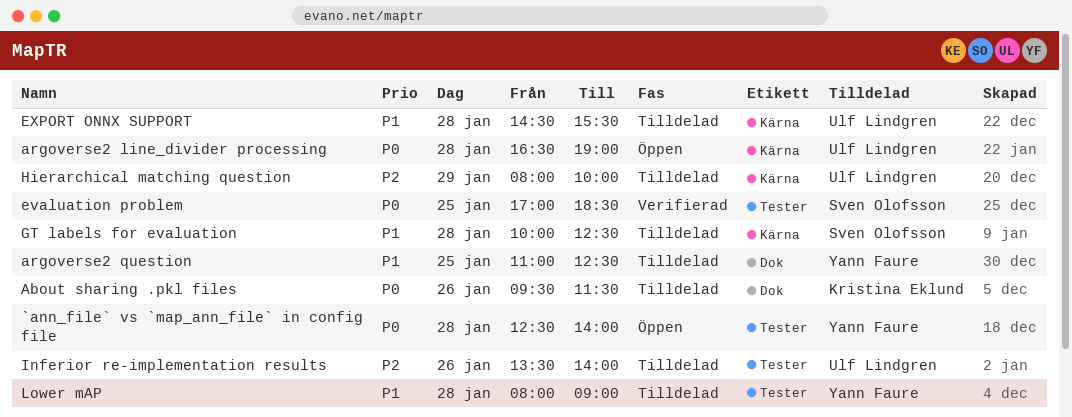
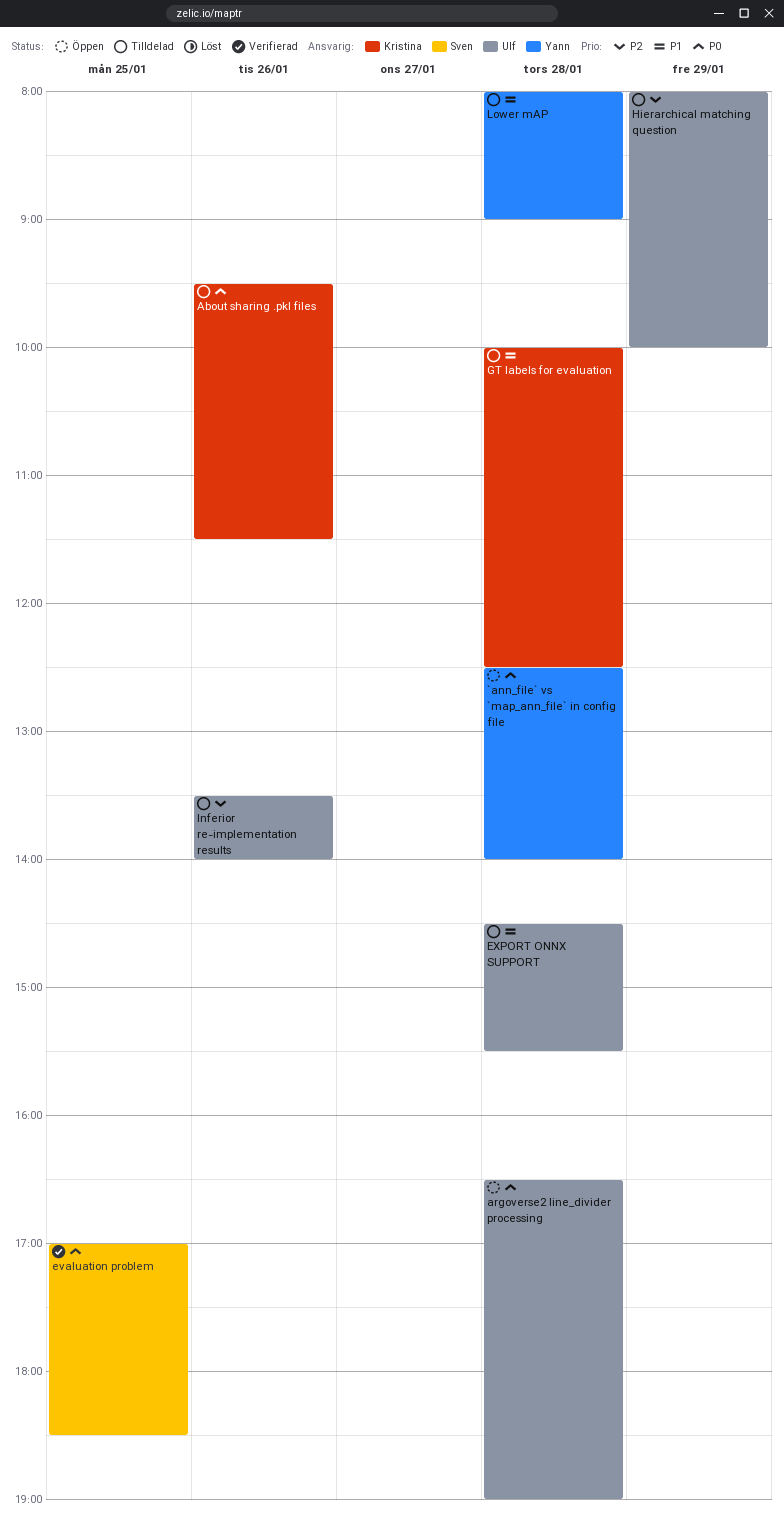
argoverse2 question: present -> none
GT labels for evaluation, owner: Sven Olofsson -> Kristina Eklund

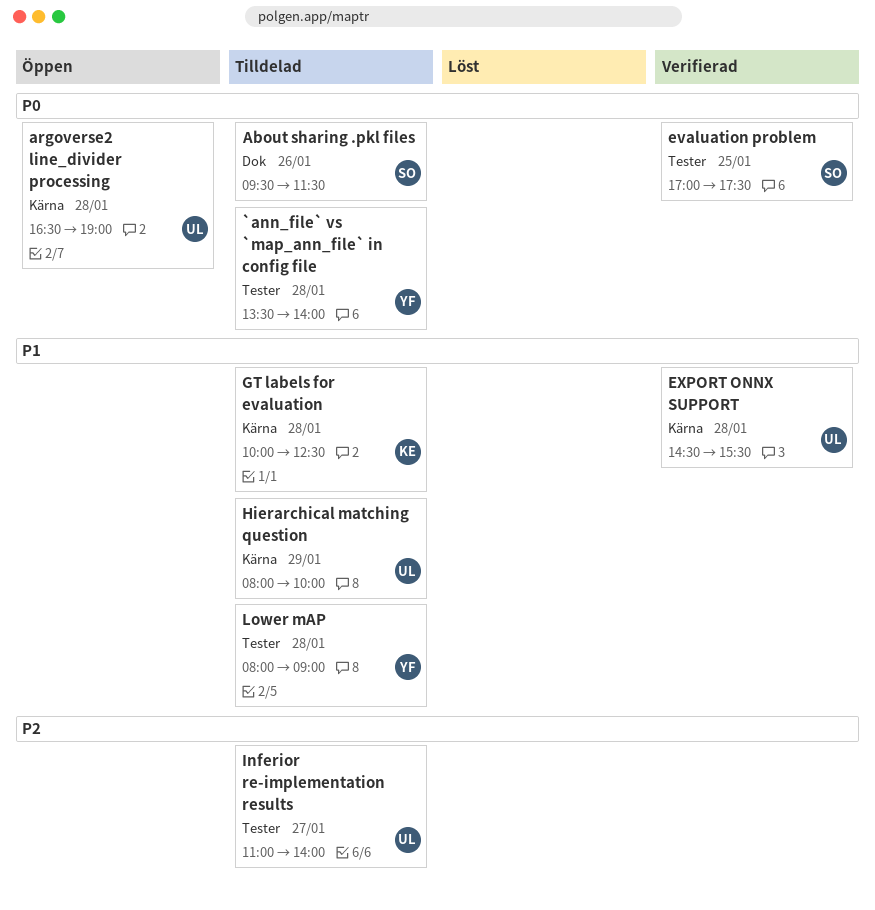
`ann_file` vs `map_ann_file` in config file, status: Öppen -> Tilldelad
`ann_file` vs `map_ann_file` in config file, begins: 12:30 -> 13:30
About sharing .pkl files, owner: Kristina -> Sven
evaluation problem, ends: 18:30 -> 17:30
EXPORT ONNX SUPPORT, status: Tilldelad -> Verifierad
Hierarchical matching question, priority: P2 -> P1
Inferior re-implementation results, day: Jan 26 -> Jan 27
Inferior re-implementation results, begins: 13:30 -> 11:00

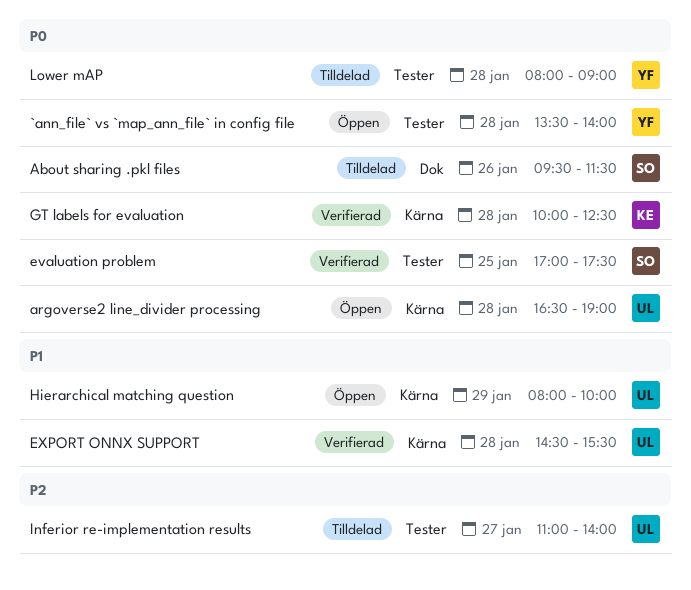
`ann_file` vs `map_ann_file` in config file, status: Tilldelad -> Öppen
GT labels for evaluation, status: Tilldelad -> Verifierad
GT labels for evaluation, priority: P1 -> P0
Hierarchical matching question, status: Tilldelad -> Öppen
Lower mAP, priority: P1 -> P0

